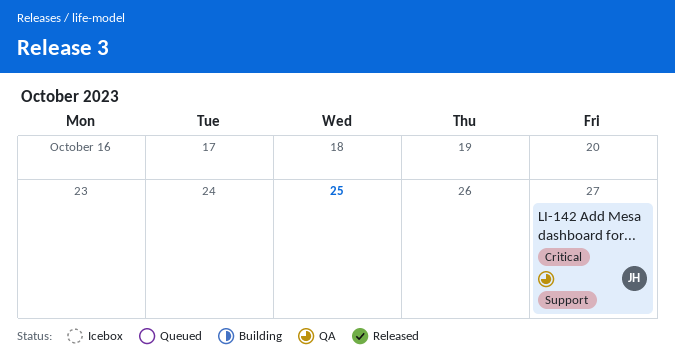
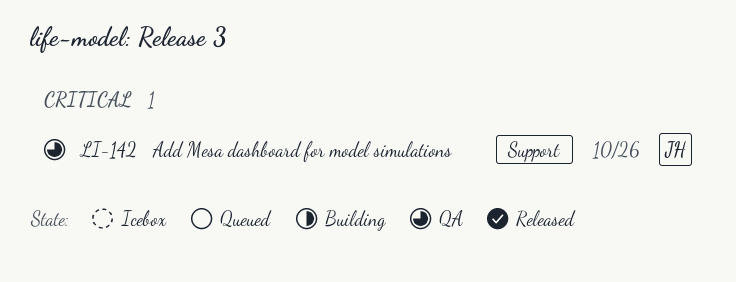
LI-142, due: Oct 27 -> Oct 26

